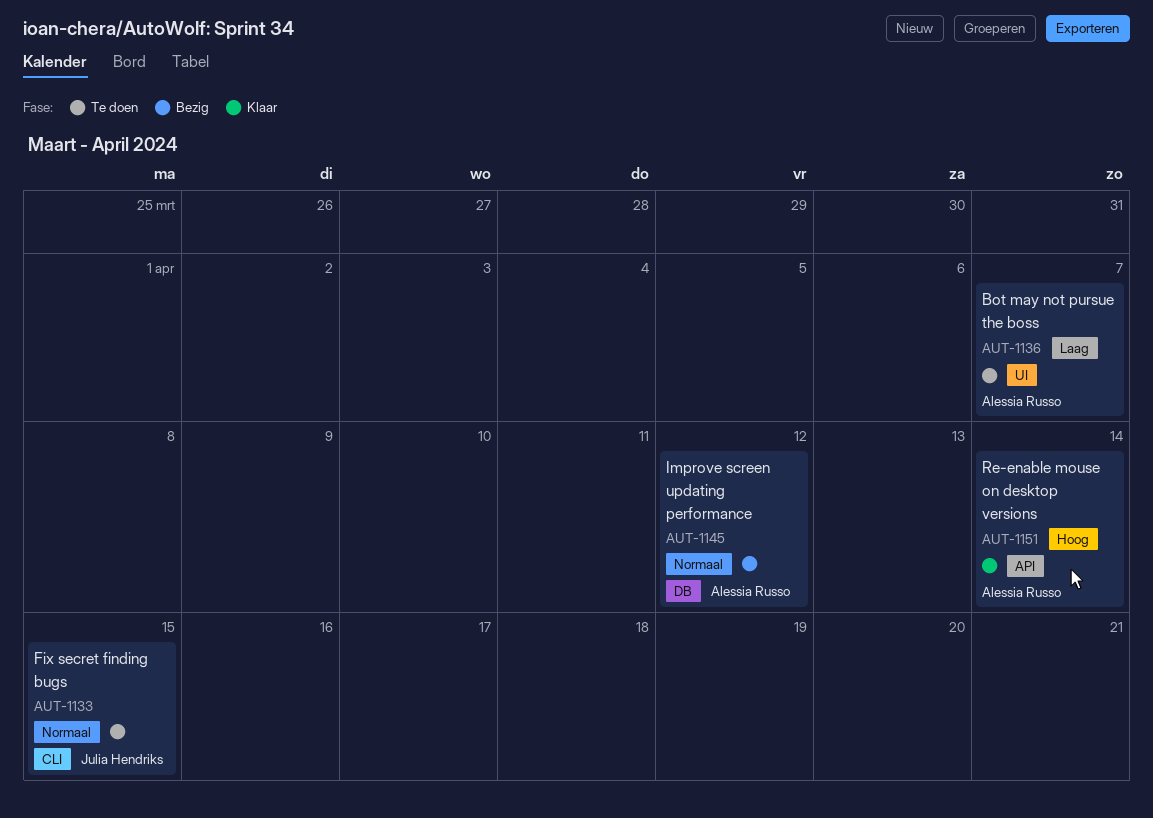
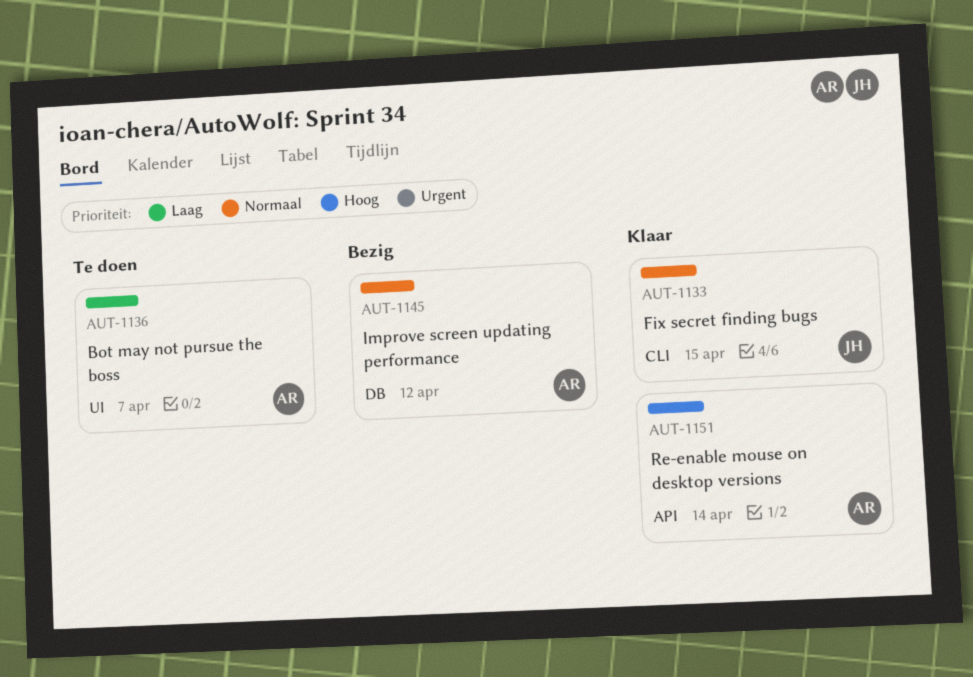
AUT-1133, status: Te doen -> Klaar

